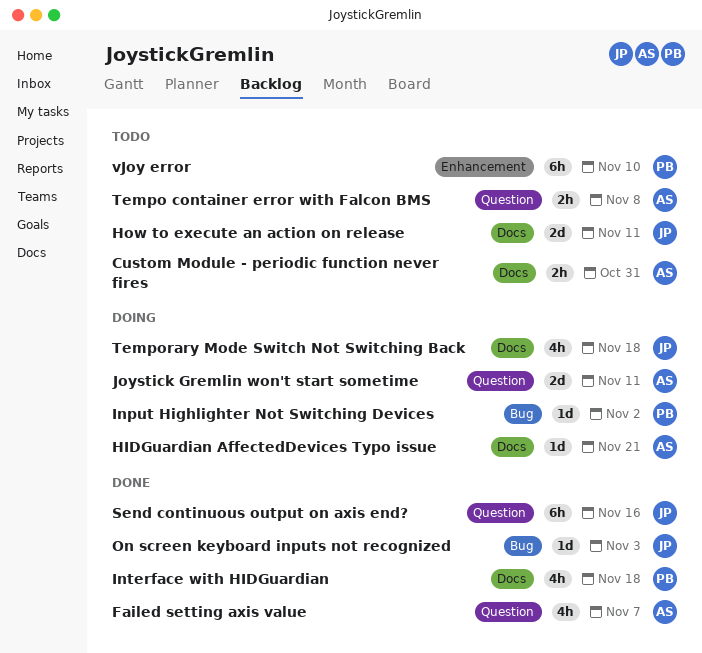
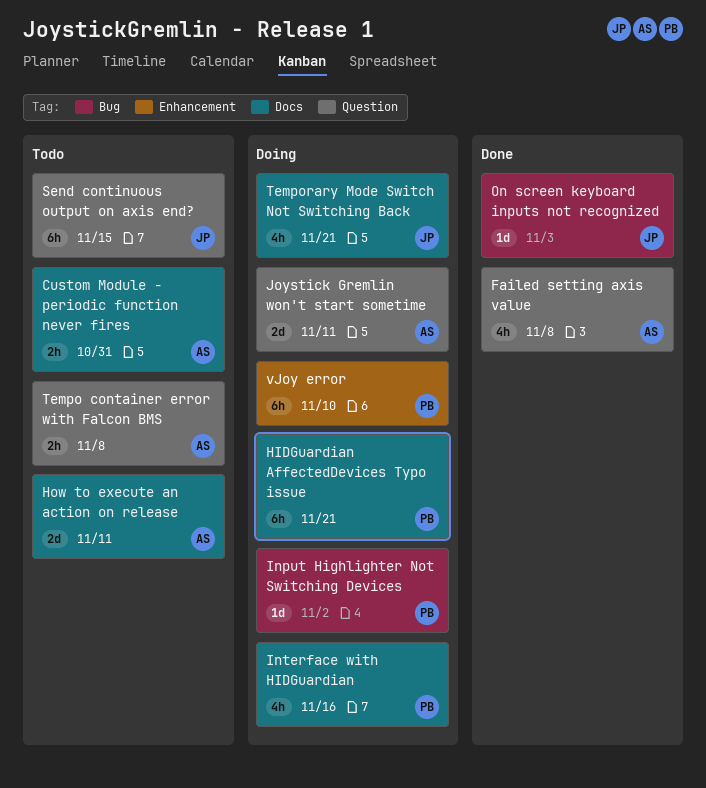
Failed setting axis value, due: Nov 7 -> Nov 8
HIDGuardian AffectedDevices Typo issue, owner: AS -> PB
HIDGuardian AffectedDevices Typo issue, estimate: 1d -> 6h
How to execute an action on release, owner: JP -> AS
Interface with HIDGuardian, status: Done -> Doing
Interface with HIDGuardian, due: Nov 18 -> Nov 16
Send continuous output on axis end?, status: Done -> Todo
Send continuous output on axis end?, due: Nov 16 -> Nov 15
Temporary Mode Switch Not Switching Back, due: Nov 18 -> Nov 21
vJoy error, status: Todo -> Doing

